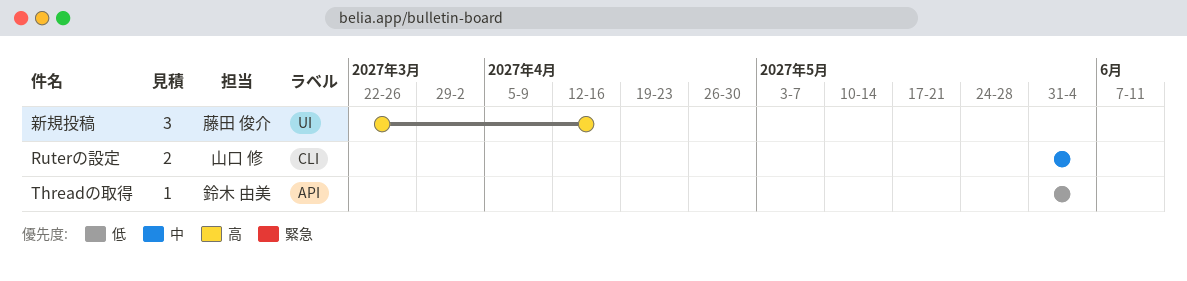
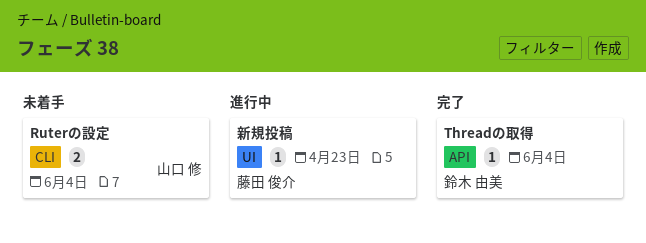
新規投稿, estimate: 3 -> 1
新規投稿, due: Apr 16 -> Apr 23

